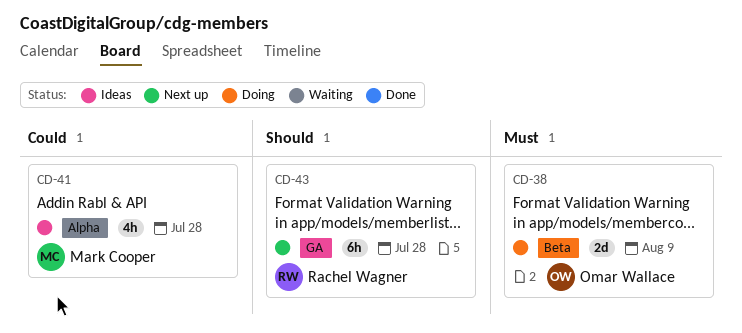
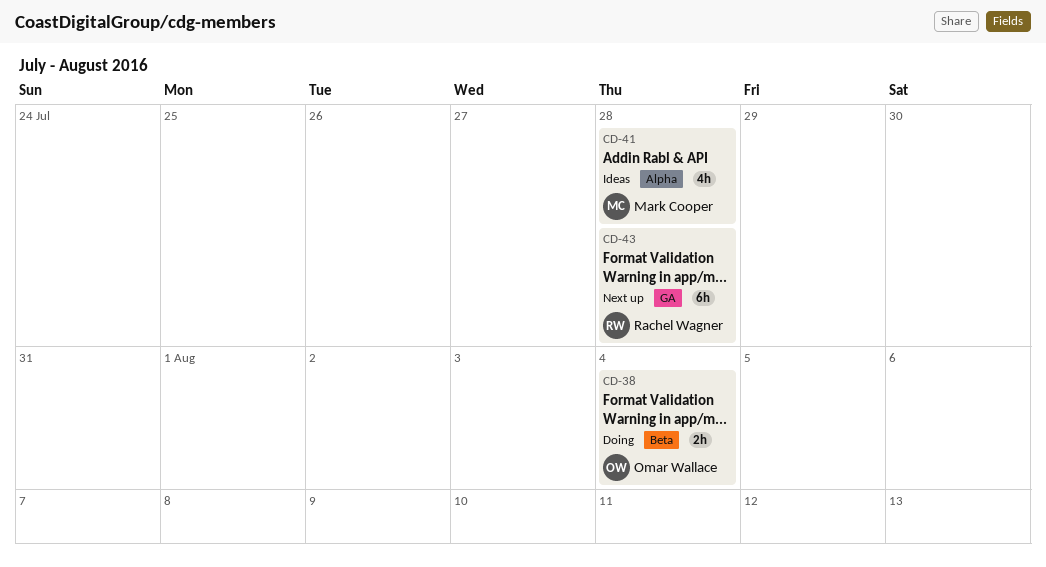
CD-38, estimate: 2d -> 2h
CD-38, due: Aug 9 -> Aug 4

